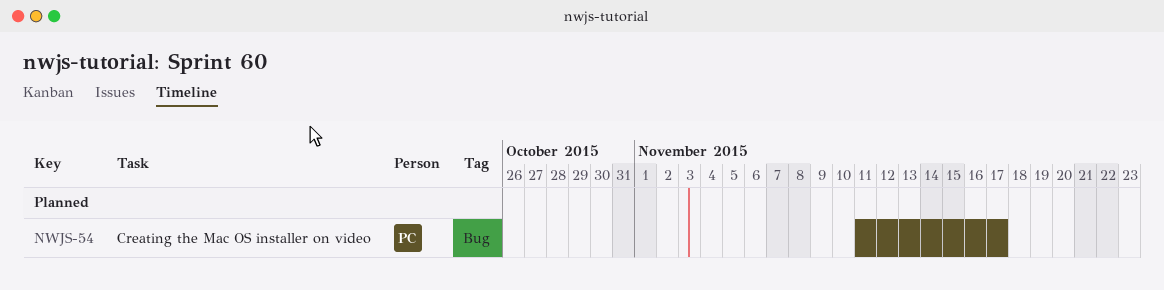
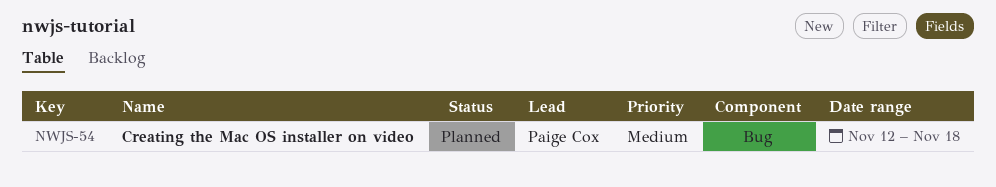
NWJS-54, start: Nov 11 -> Nov 12
NWJS-54, due: Nov 17 -> Nov 18

